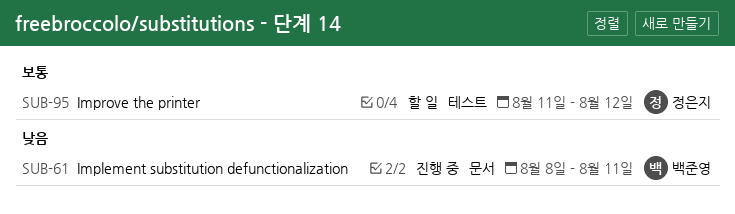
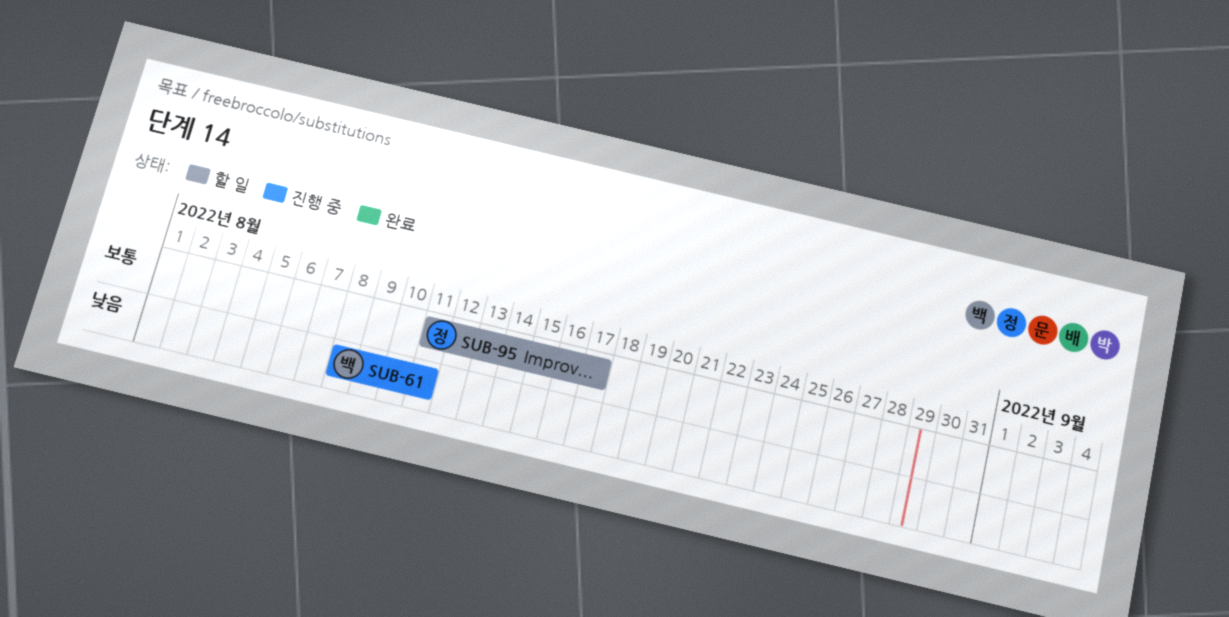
SUB-95, due: Aug 12 -> Aug 17

